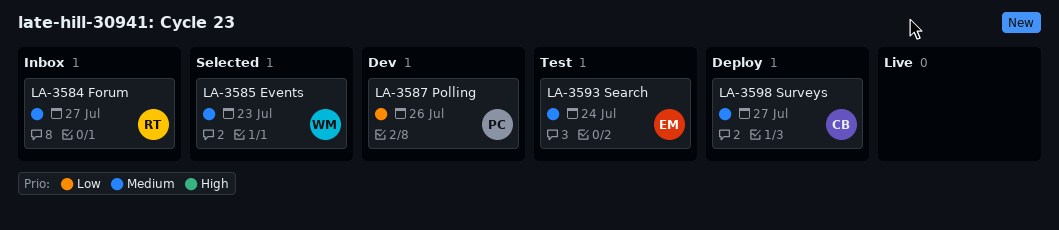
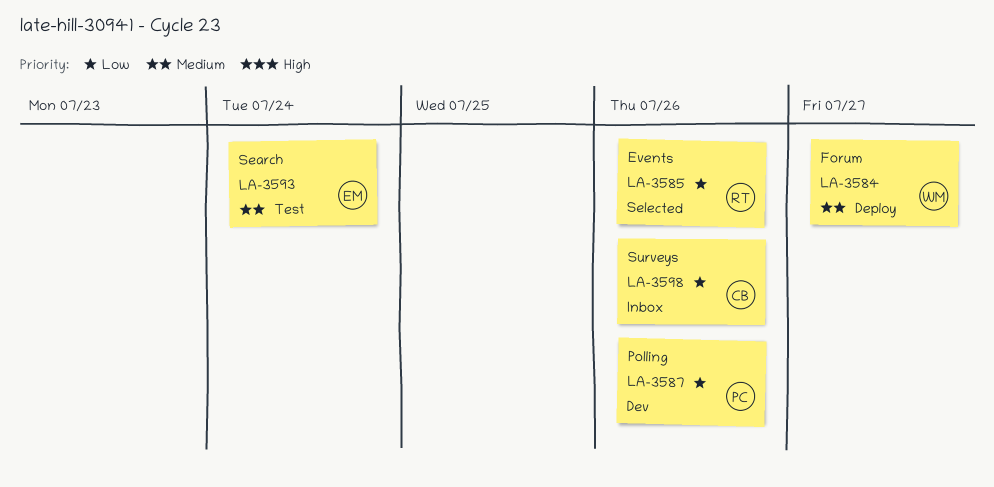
LA-3584, status: Inbox -> Deploy
LA-3584, owner: RT -> WM
LA-3585, owner: WM -> RT
LA-3585, priority: Medium -> Low
LA-3585, due: Jul 23 -> Jul 26
LA-3598, status: Deploy -> Inbox
LA-3598, priority: Medium -> Low
LA-3598, due: Jul 27 -> Jul 26

